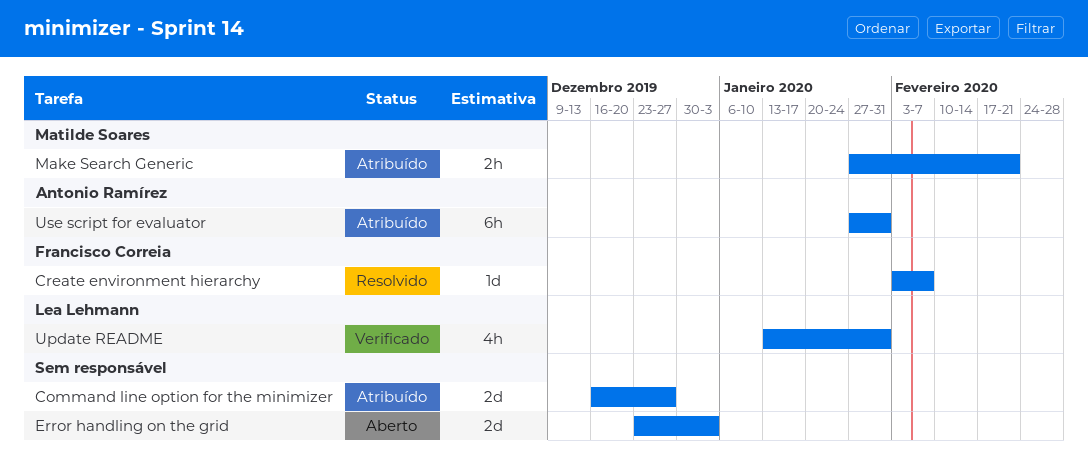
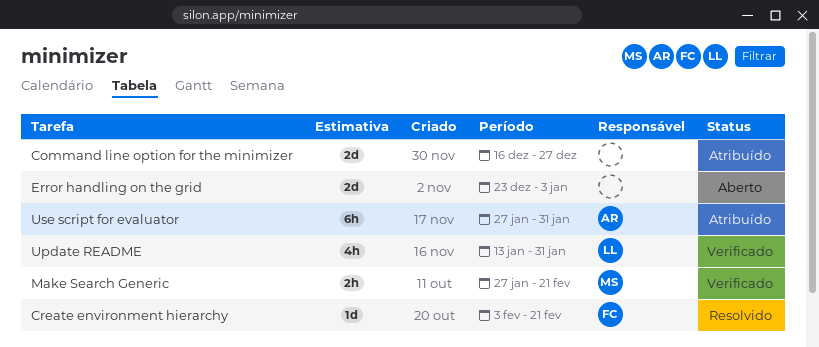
Create environment hierarchy, due: Feb 7 -> Feb 21
Make Search Generic, status: Atribuído -> Verificado

